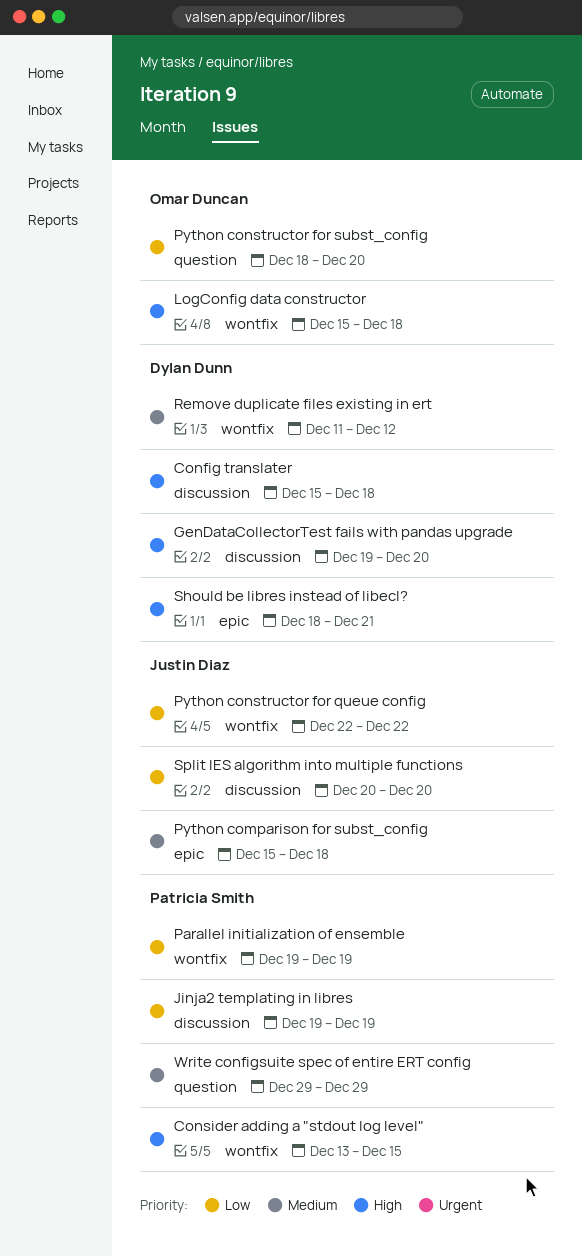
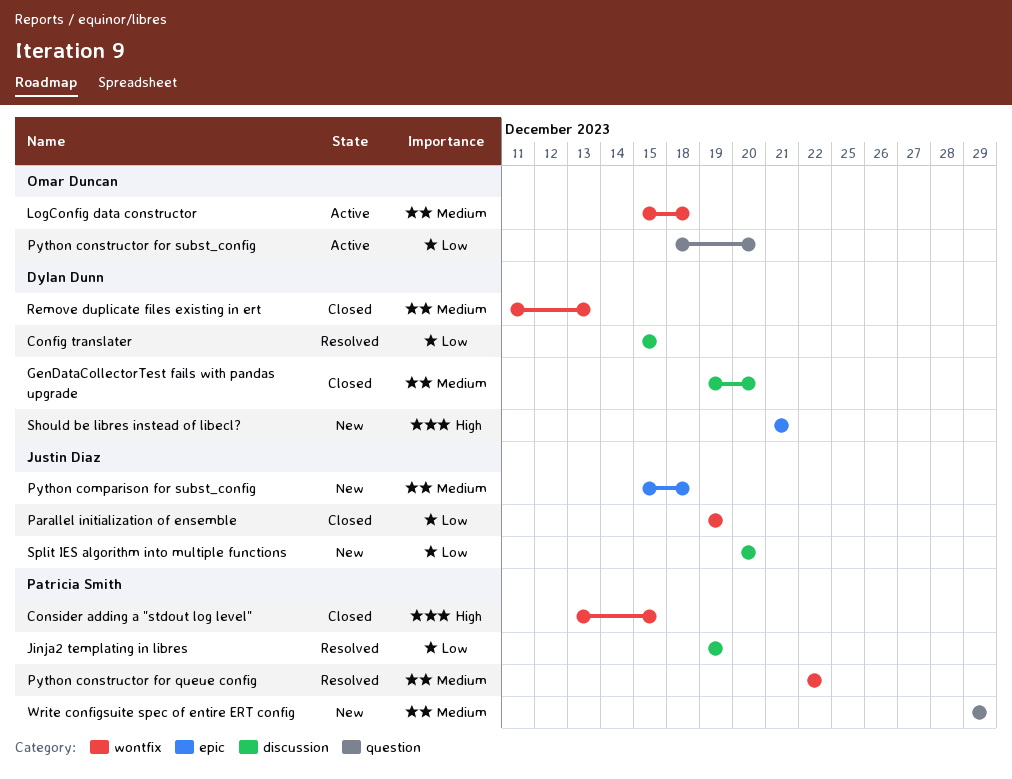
Config translater, priority: High -> Low
Config translater, due: Dec 18 -> Dec 15
GenDataCollectorTest fails with pandas upgrade, priority: High -> Medium
LogConfig data constructor, priority: High -> Medium
Parallel initialization of ensemble, owner: Patricia Smith -> Justin Diaz
Python constructor for queue config, owner: Justin Diaz -> Patricia Smith
Python constructor for queue config, priority: Low -> Medium
Remove duplicate files existing in ert, due: Dec 12 -> Dec 13
Should be libres instead of libecl?, start: Dec 18 -> Dec 21

